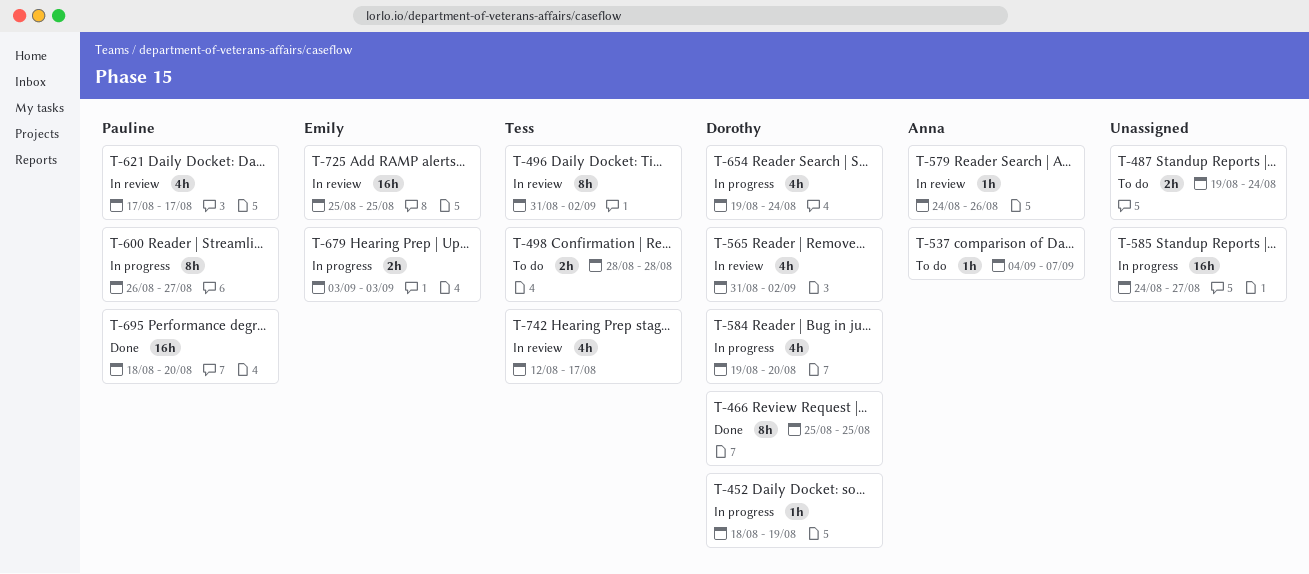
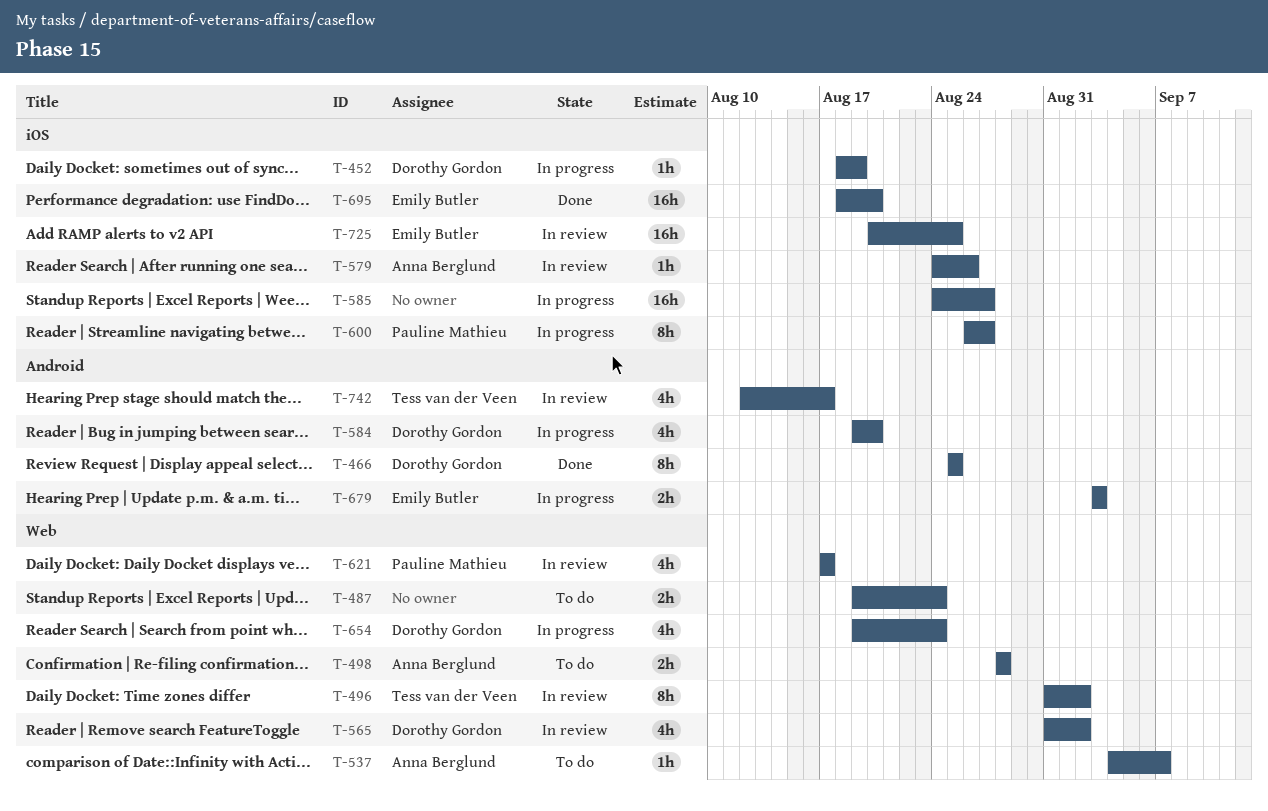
T-498, owner: Tess van der Veen -> Anna Berglund
T-695, owner: Pauline Mathieu -> Emily Butler
T-725, start: Aug 25 -> Aug 20

